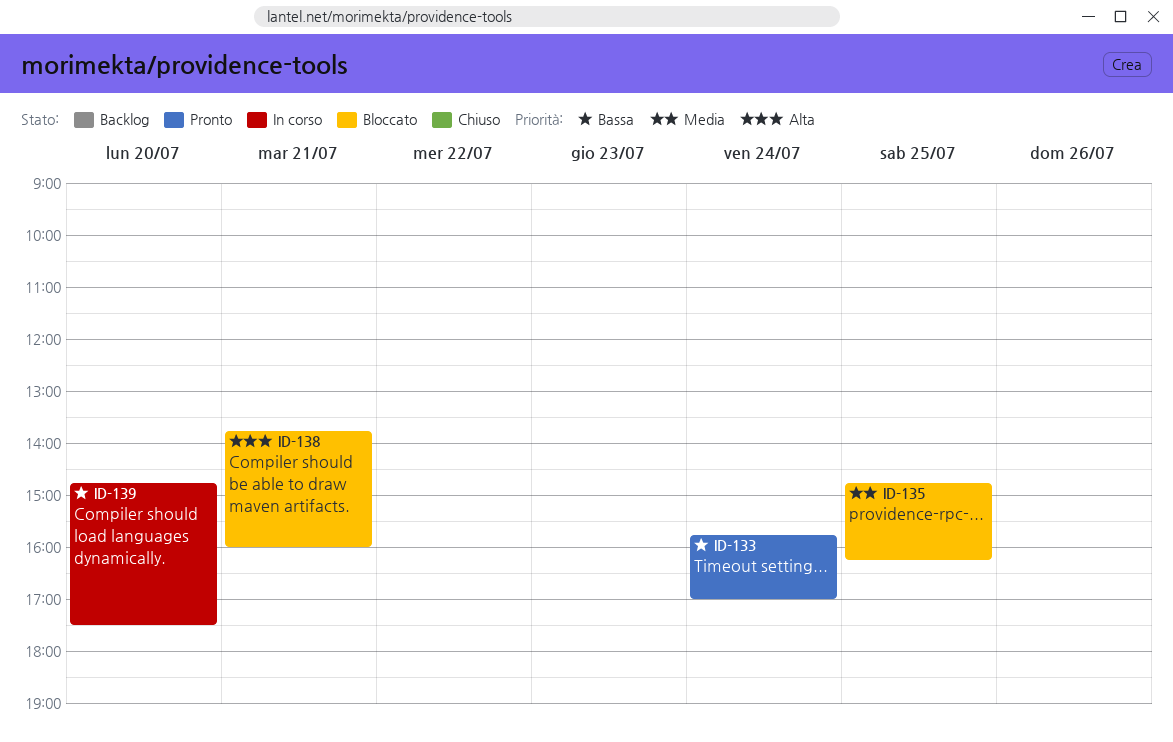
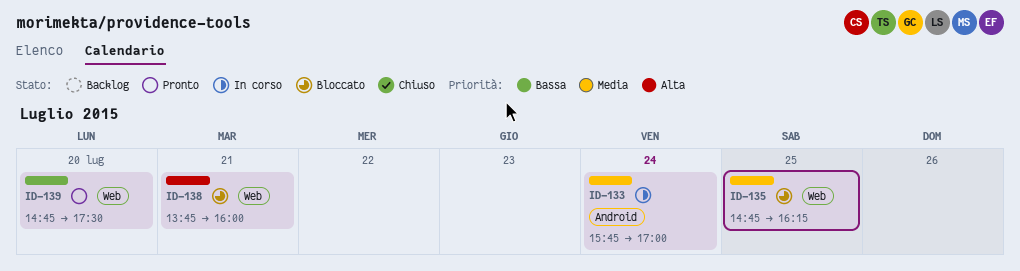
ID-133, status: Pronto -> In corso
ID-133, priority: Bassa -> Media
ID-139, status: In corso -> Pronto

